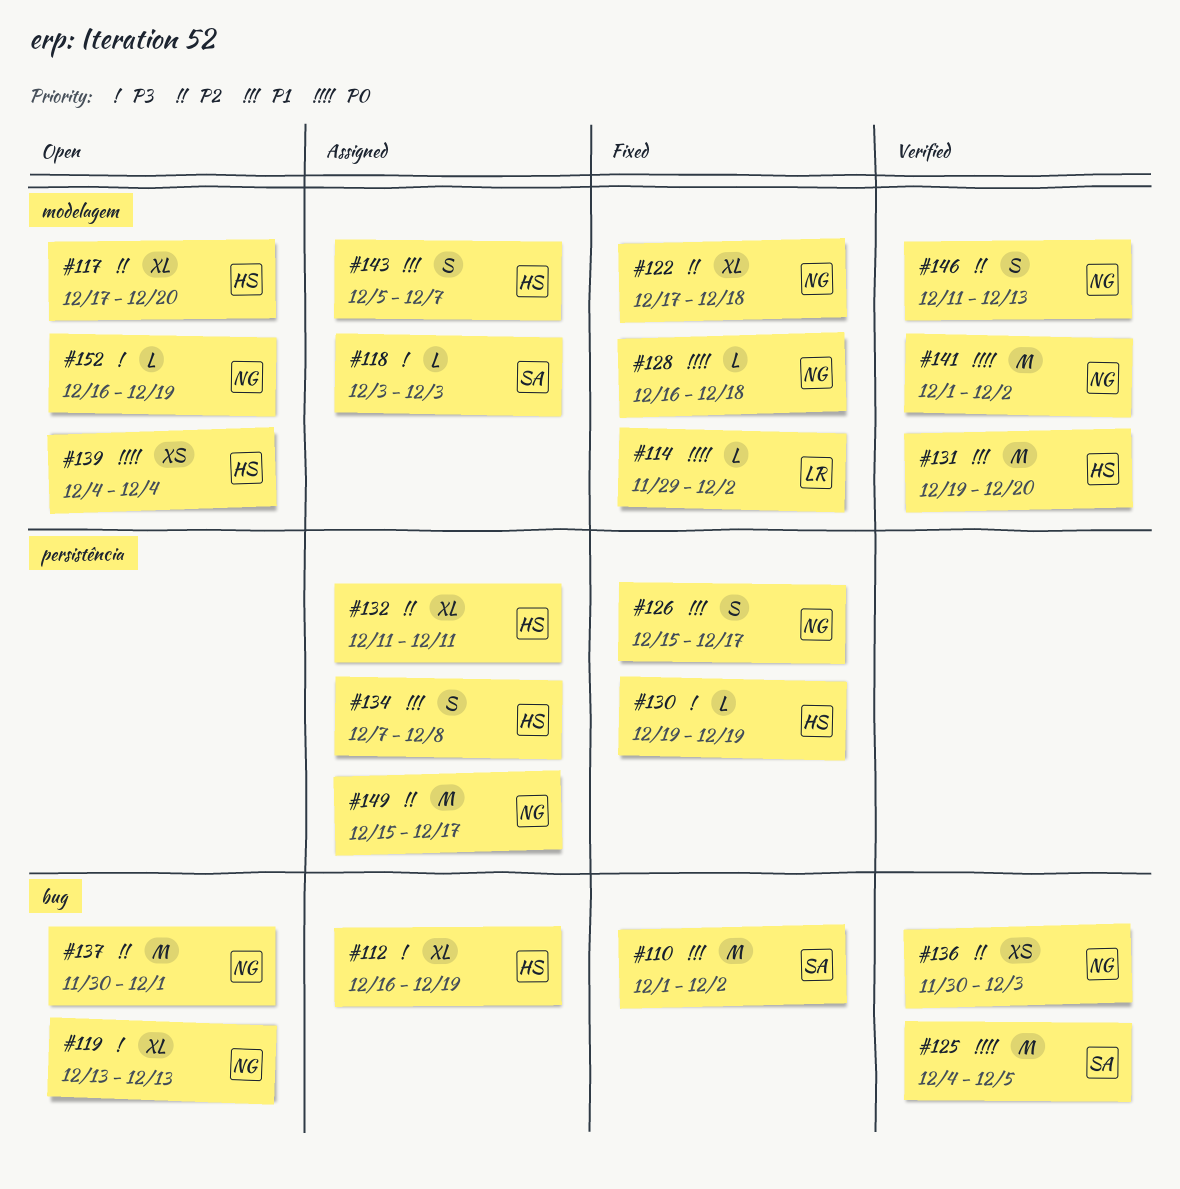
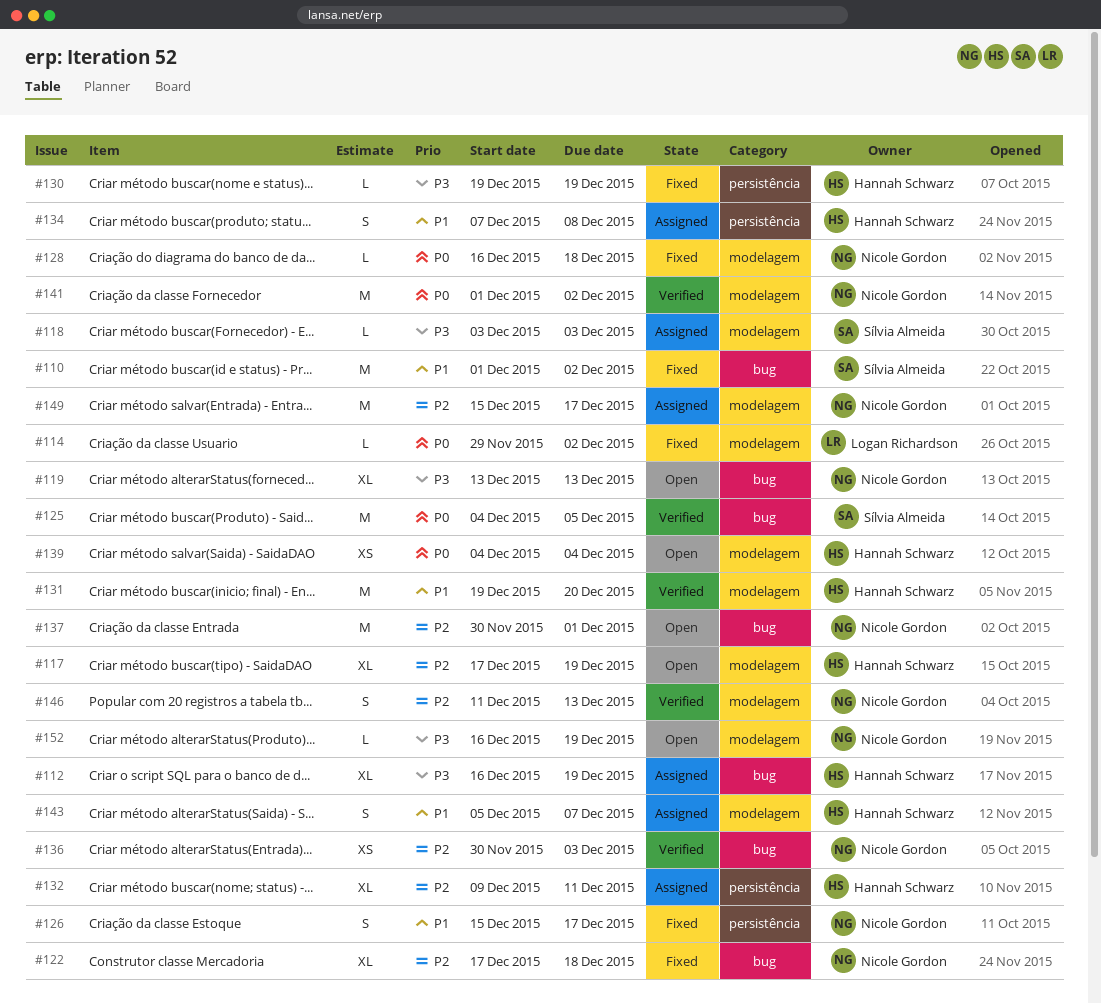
#117, due: Dec 20 -> Dec 19
#122, label: modelagem -> bug
#132, start: Dec 11 -> Dec 9
#149, label: persistência -> modelagem

